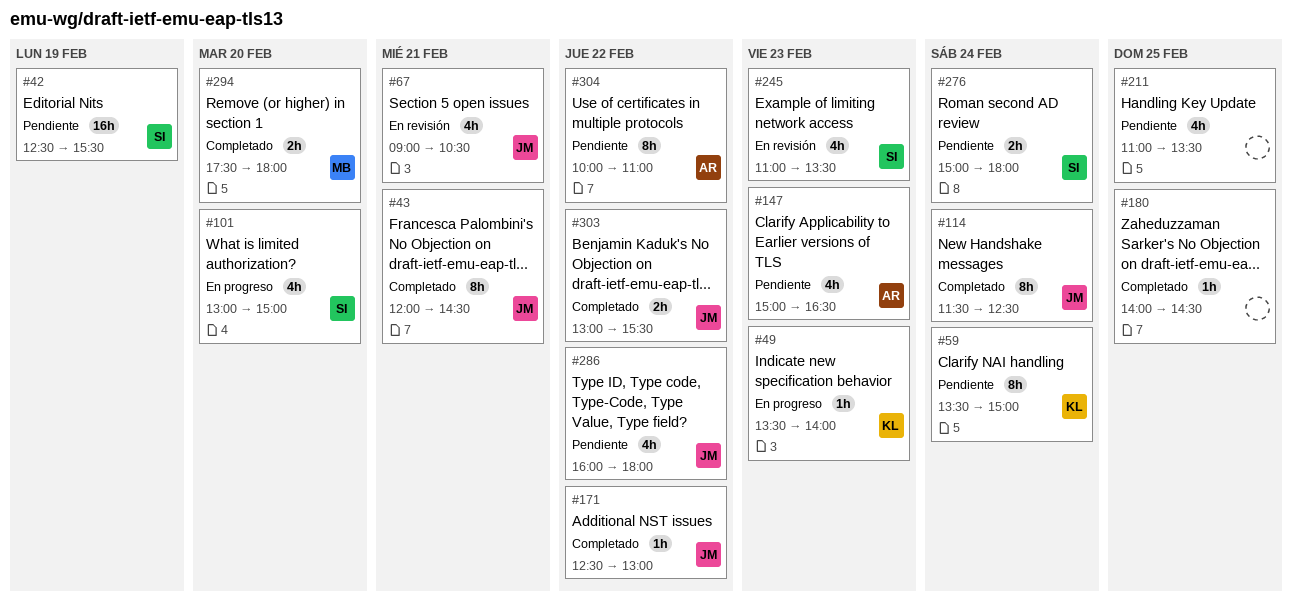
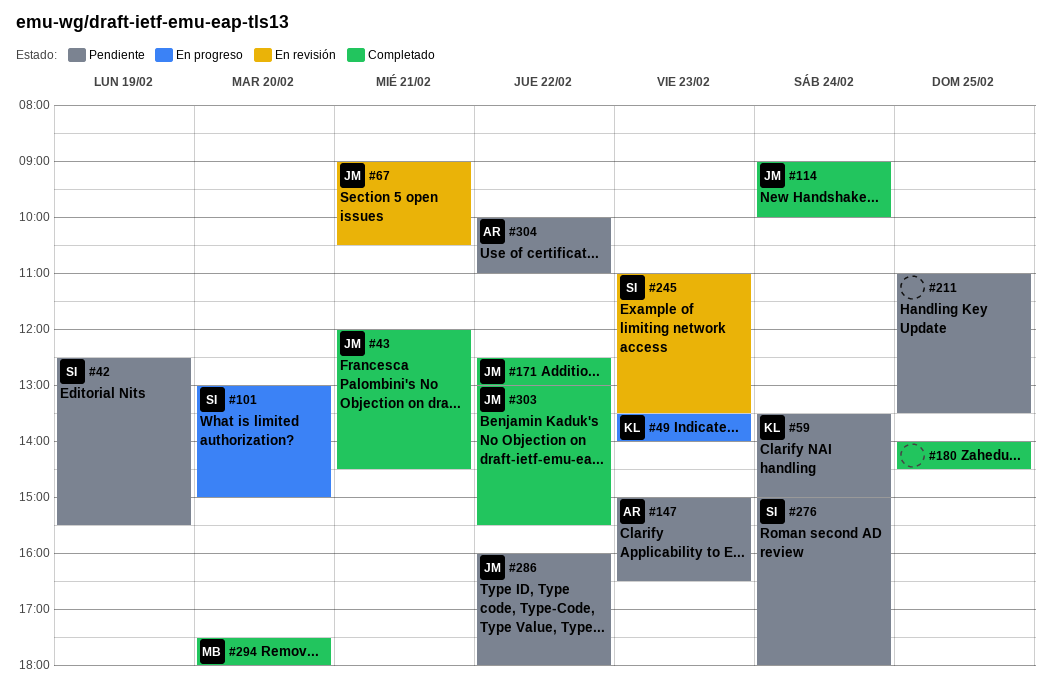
#114, begins: 11:30 -> 09:00
#114, ends: 12:30 -> 10:00

